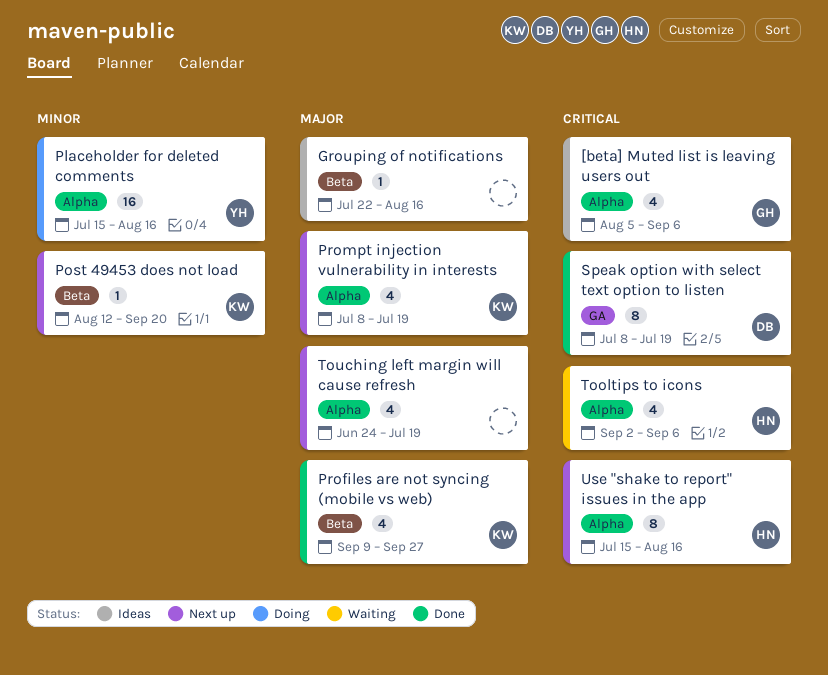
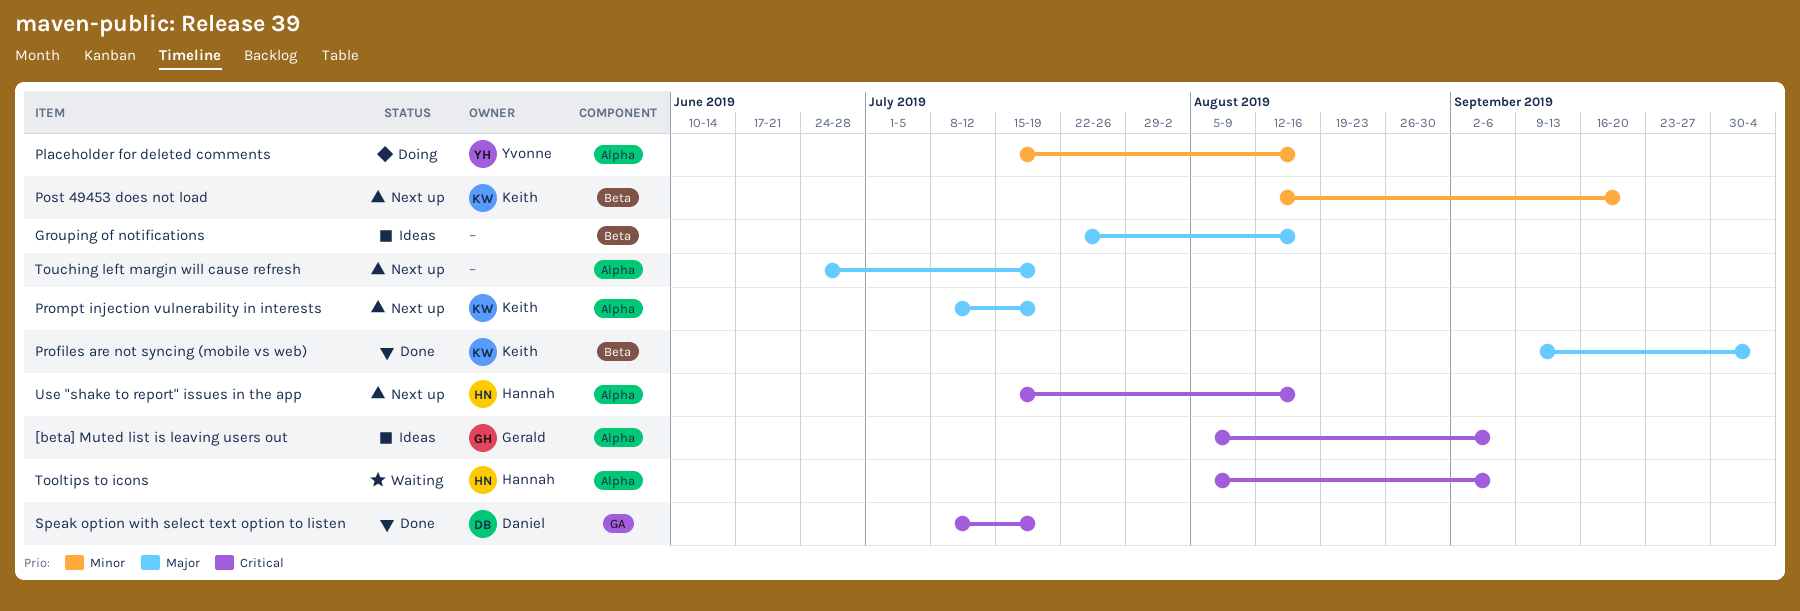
Profiles are not syncing (mobile vs web), due: Sep 27 -> Oct 4
Tooltips to icons, start: Sep 2 -> Aug 5

